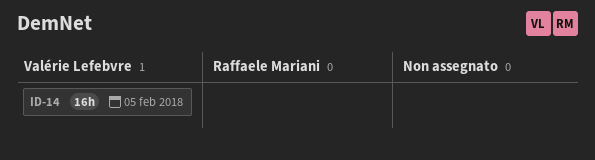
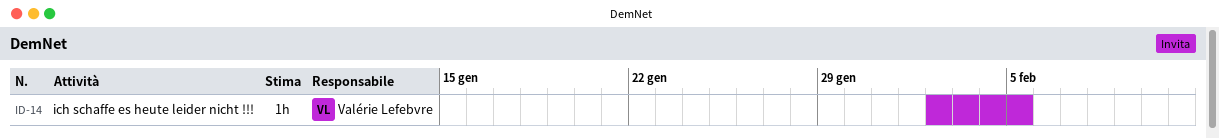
ID-14, estimate: 16h -> 1h

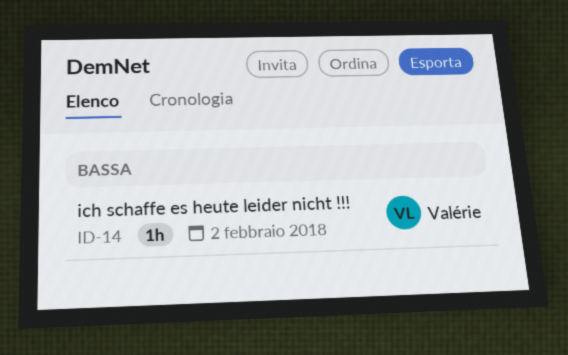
ID-14, due: Feb 5 -> Feb 2

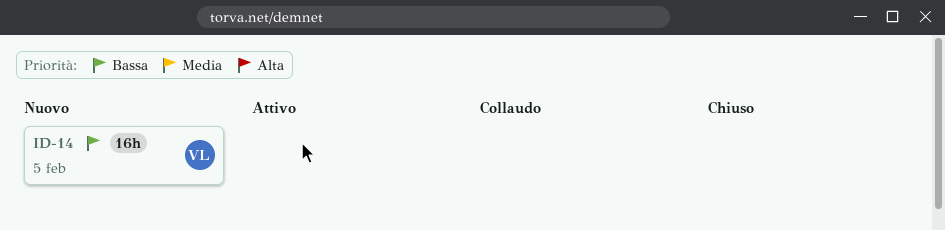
ID-14, estimate: 1h -> 16h
ID-14, due: Feb 2 -> Feb 5

